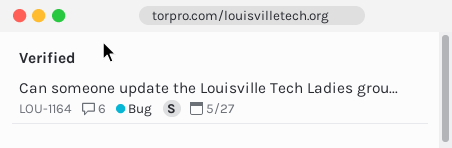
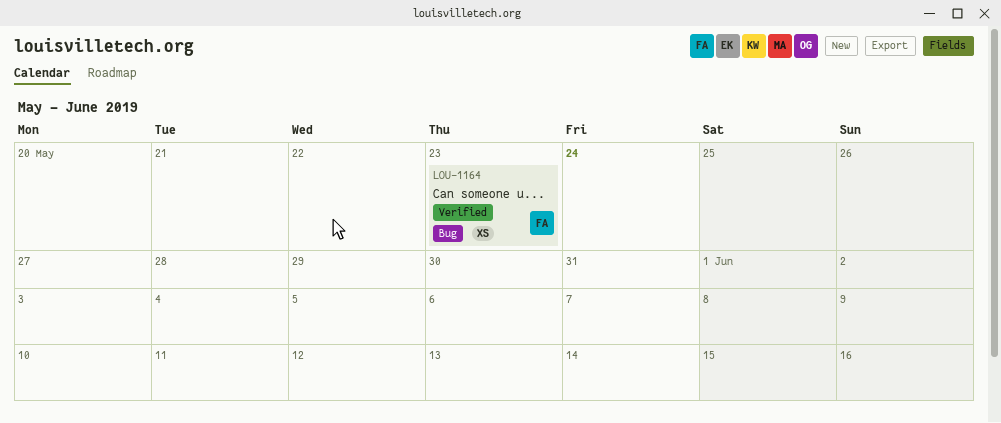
LOU-1164, estimate: S -> XS
LOU-1164, due: May 27 -> May 23

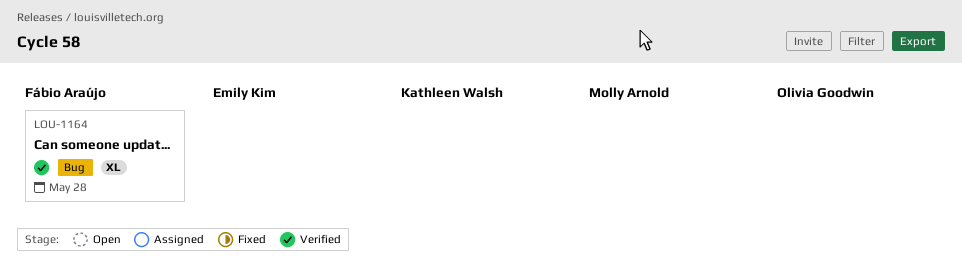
LOU-1164, estimate: XS -> XL
LOU-1164, due: May 23 -> May 28

